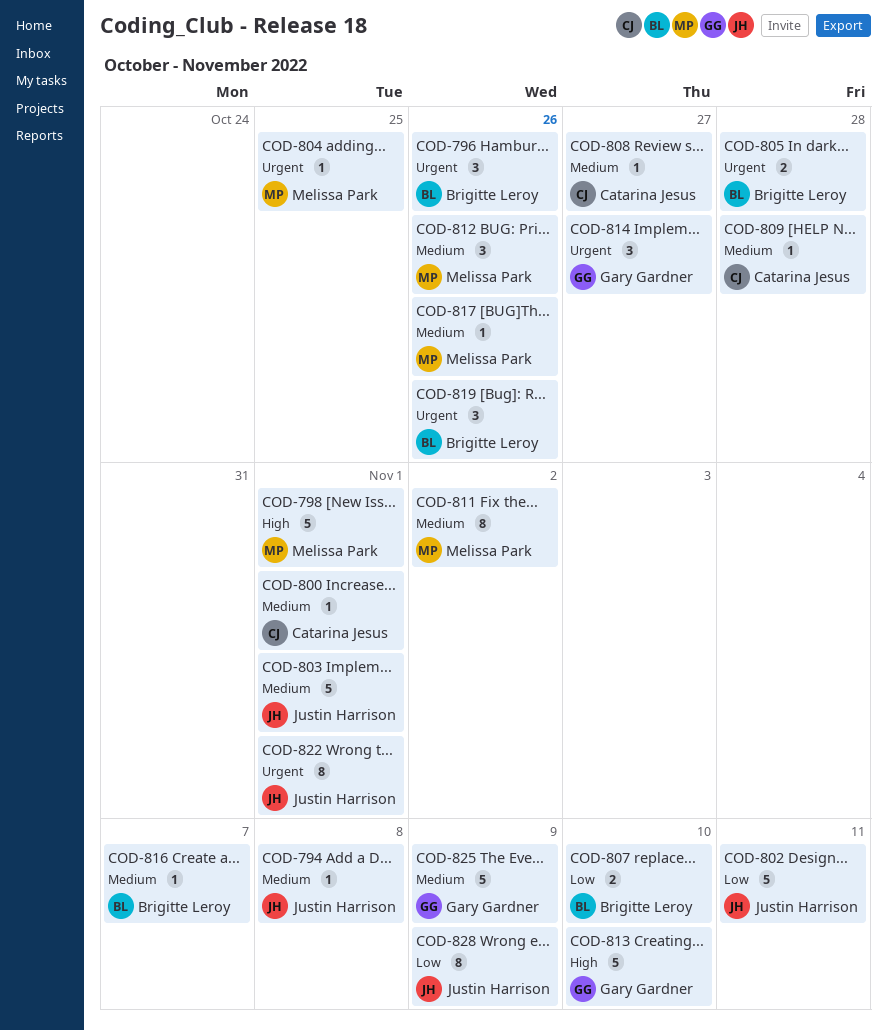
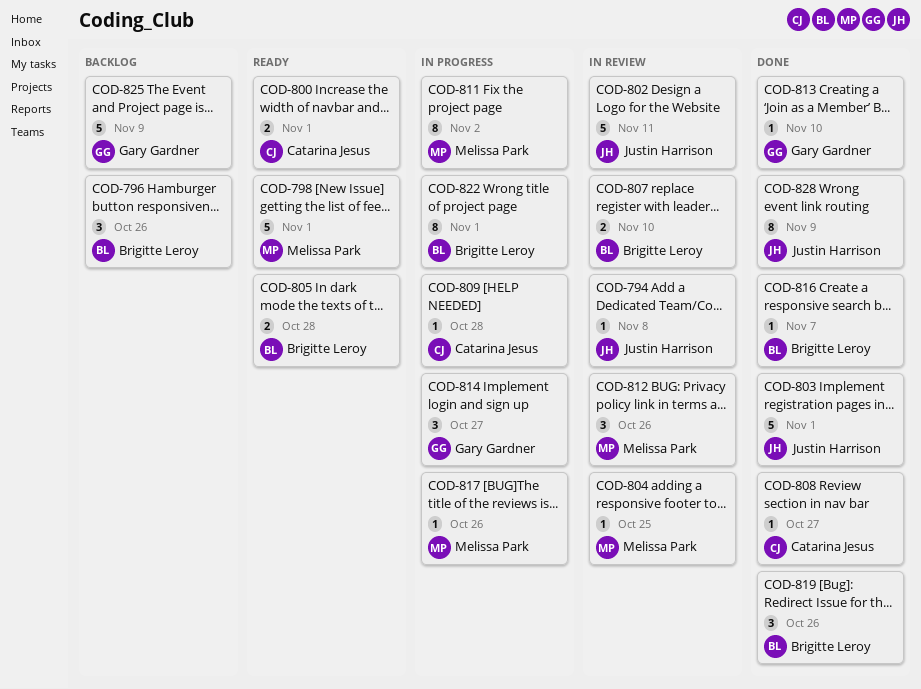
COD-800, estimate: 1 -> 2
COD-813, estimate: 5 -> 1
COD-822, owner: Justin Harrison -> Brigitte Leroy

